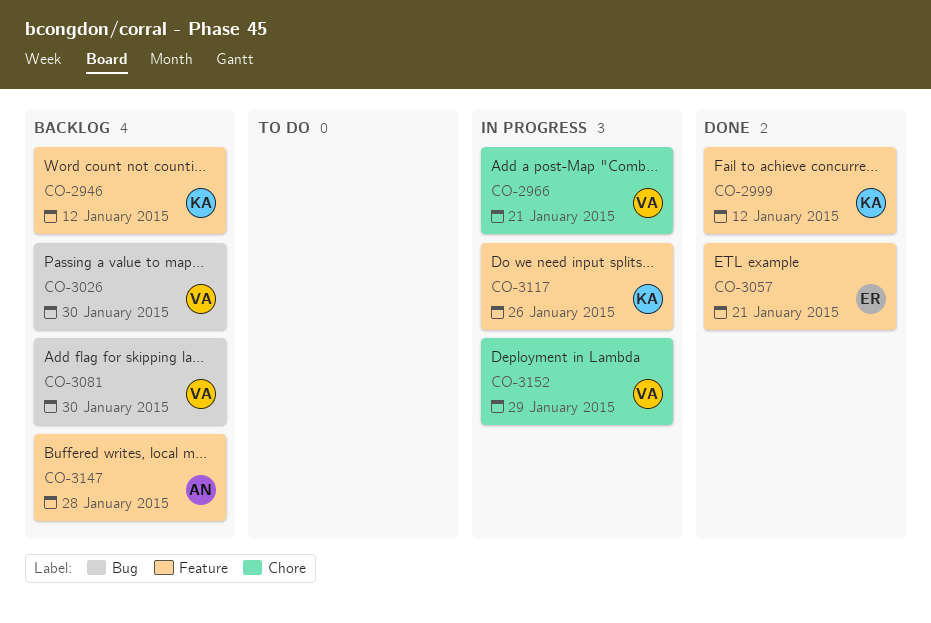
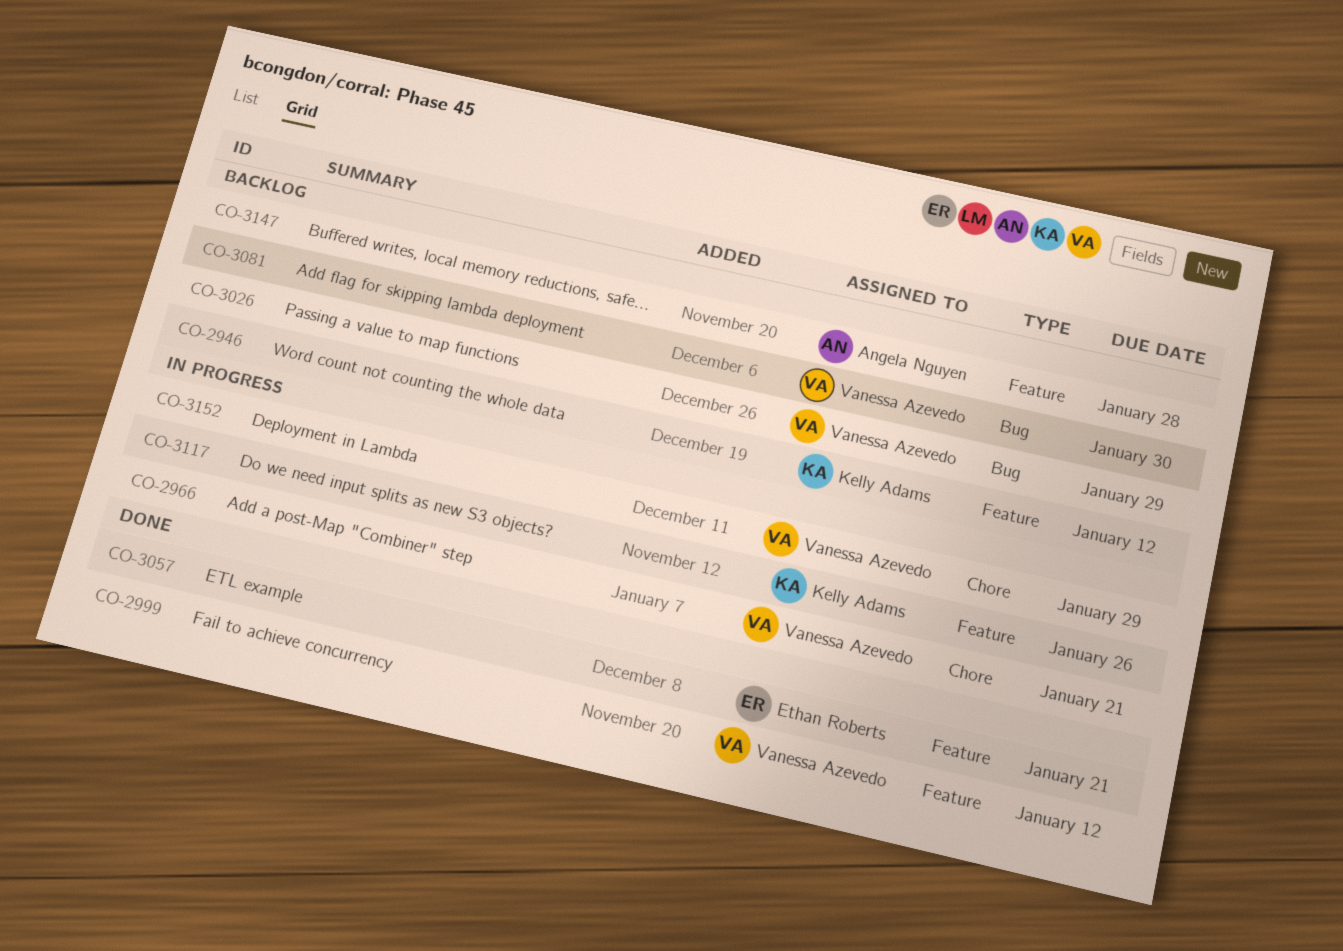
CO-2999, owner: Kelly Adams -> Vanessa Azevedo
CO-3026, due: Jan 30 -> Jan 29

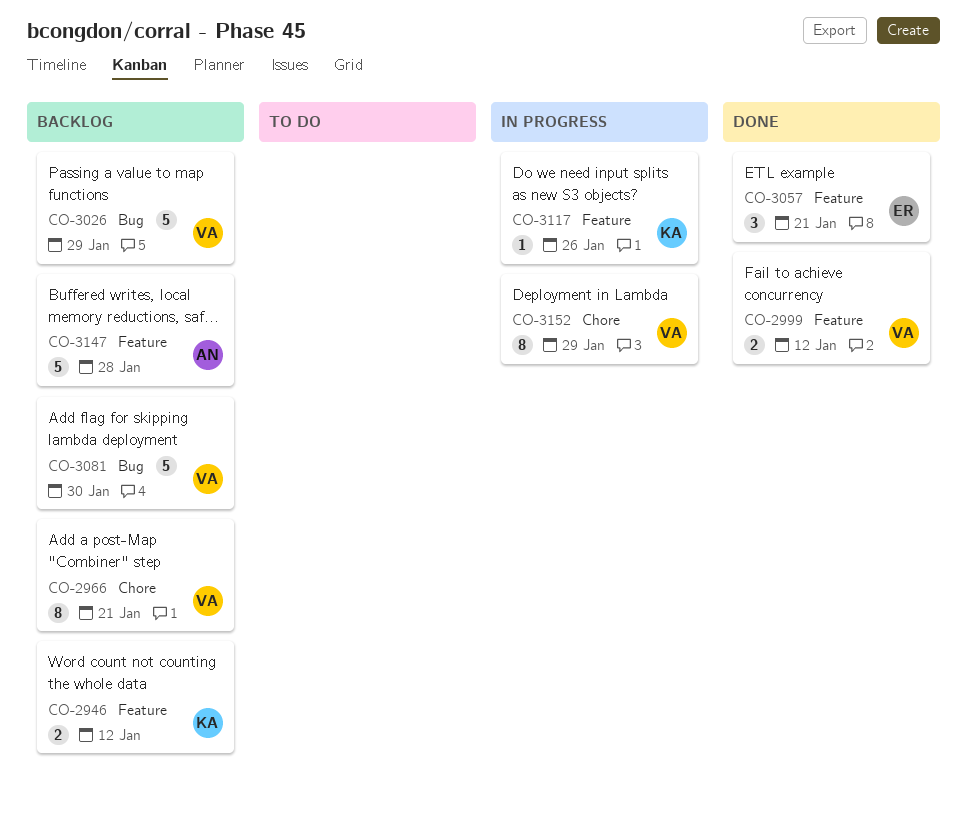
CO-2966, status: In progress -> Backlog

